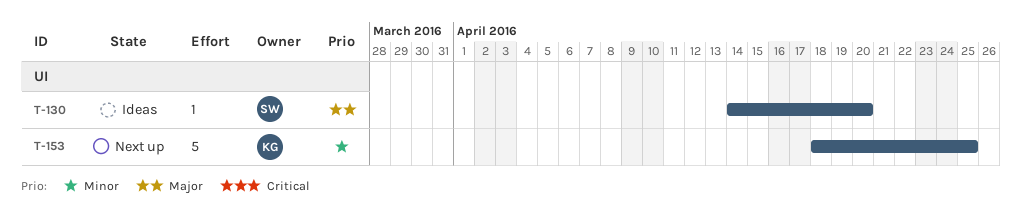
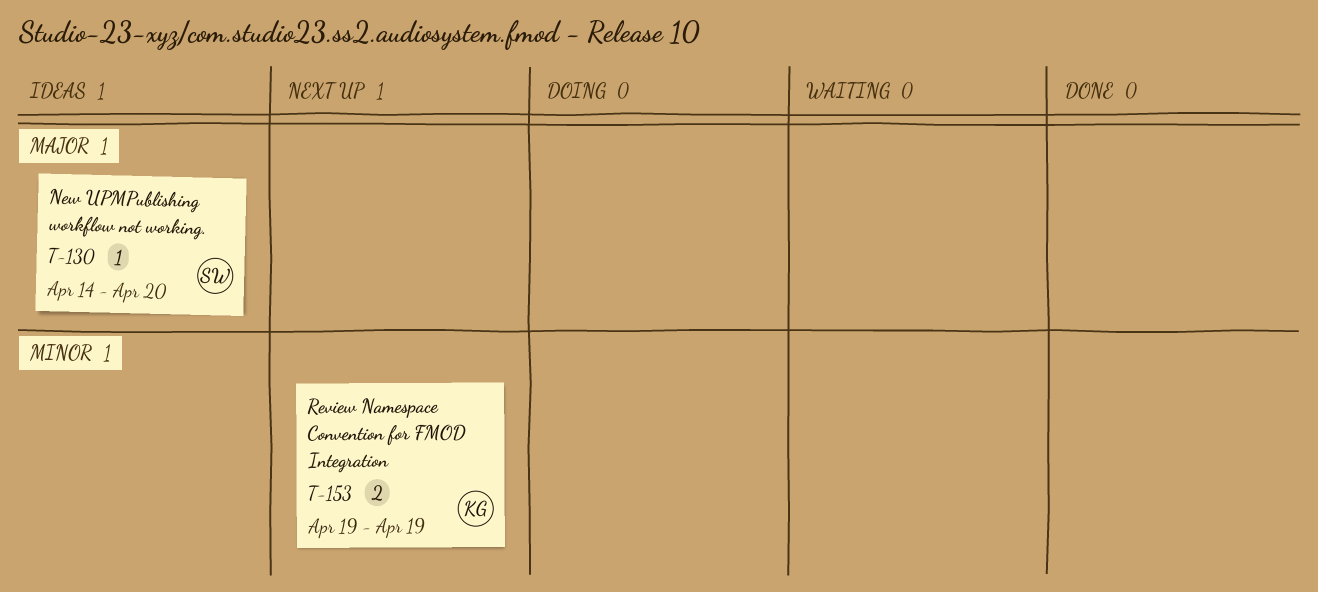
T-153, estimate: 5 -> 2
T-153, start: Apr 18 -> Apr 19
T-153, due: Apr 25 -> Apr 19

